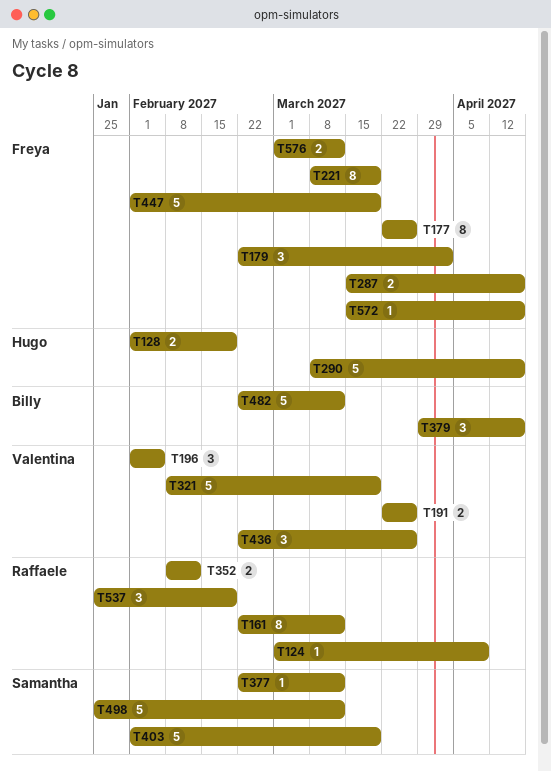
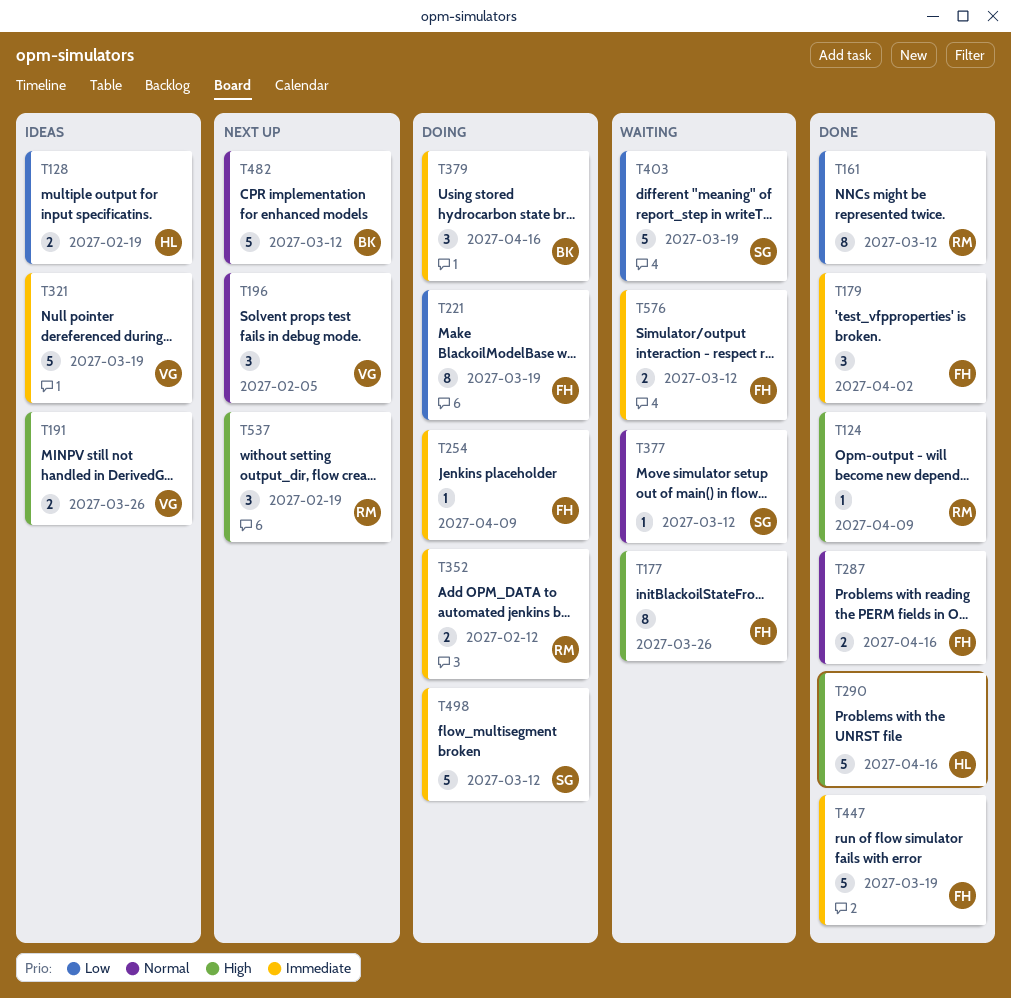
T254: none -> present
T436: present -> none
T572: present -> none

